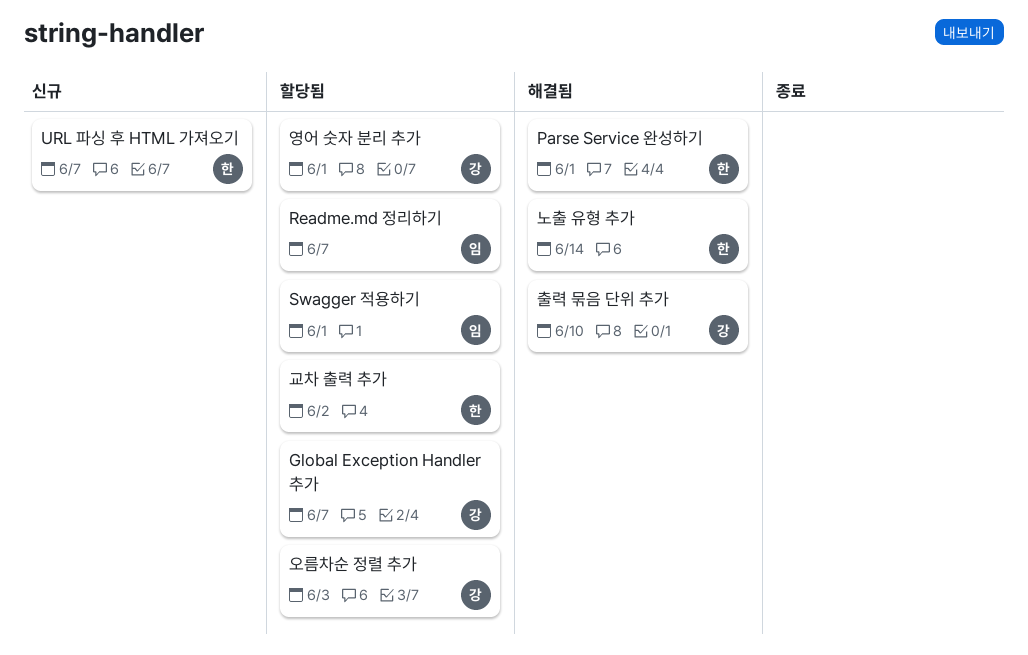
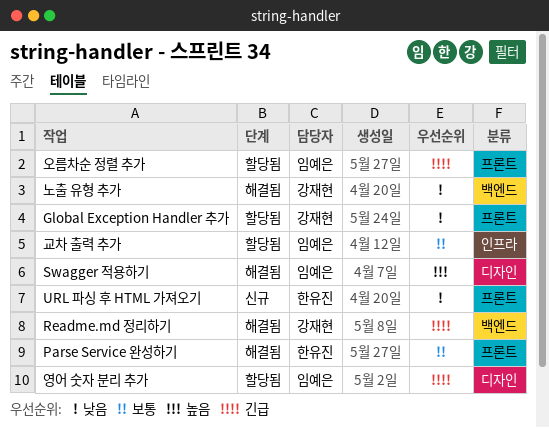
Readme.md 정리하기, status: 할당됨 -> 해결됨
Readme.md 정리하기, owner: 임예은 -> 강재현
Swagger 적용하기, status: 할당됨 -> 해결됨
교차 출력 추가, owner: 한유진 -> 임예은
노출 유형 추가, owner: 한유진 -> 강재현
영어 숫자 분리 추가, owner: 강재현 -> 임예은
오름차순 정렬 추가, owner: 강재현 -> 임예은
출력 묶음 단위 추가: present -> none

